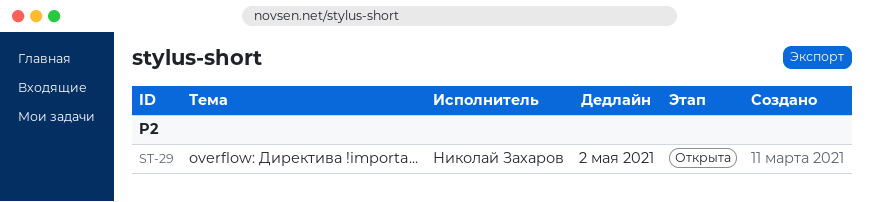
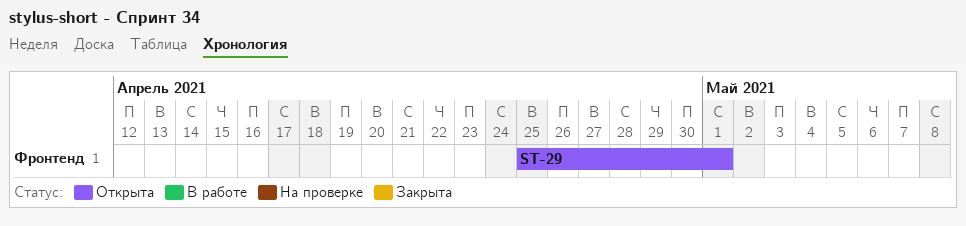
ST-29, due: May 2 -> May 1

